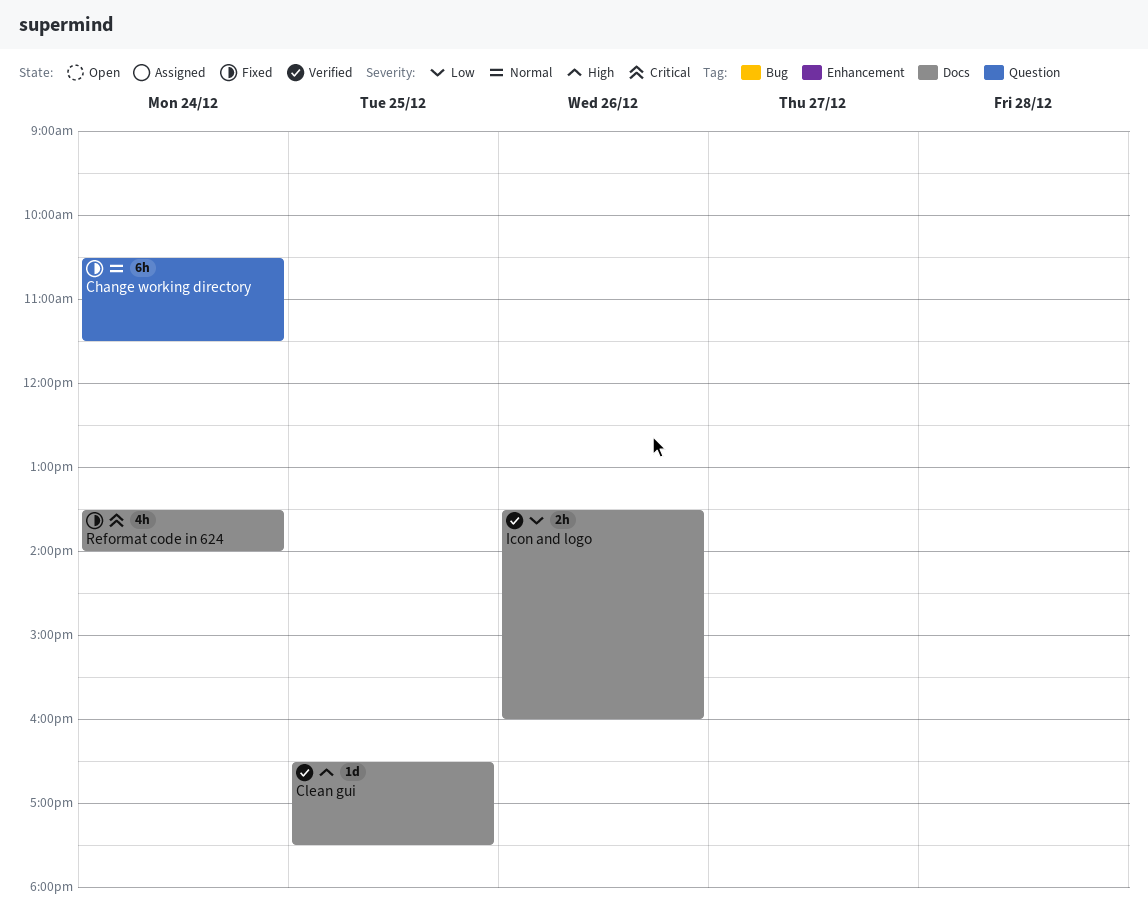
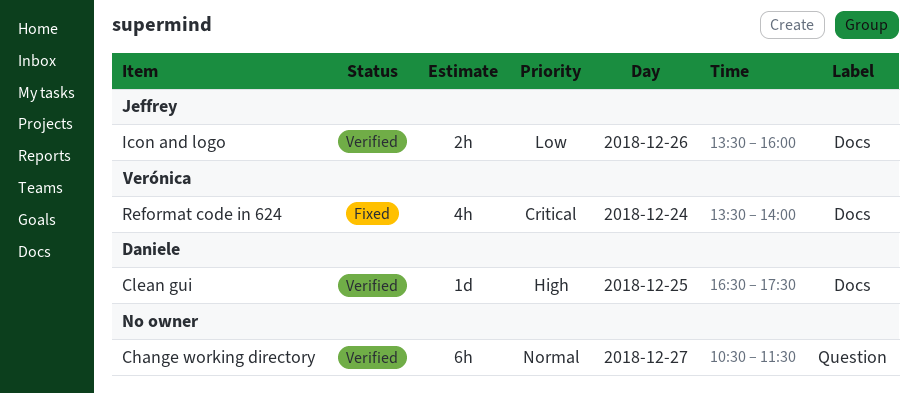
Change working directory, status: Fixed -> Verified
Change working directory, day: Dec 24 -> Dec 27

